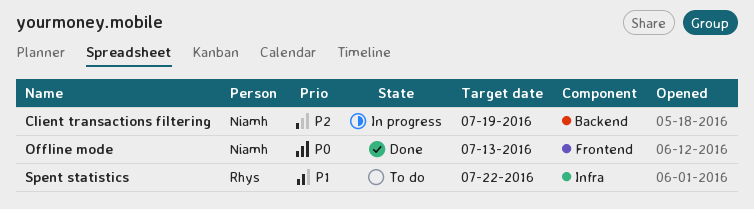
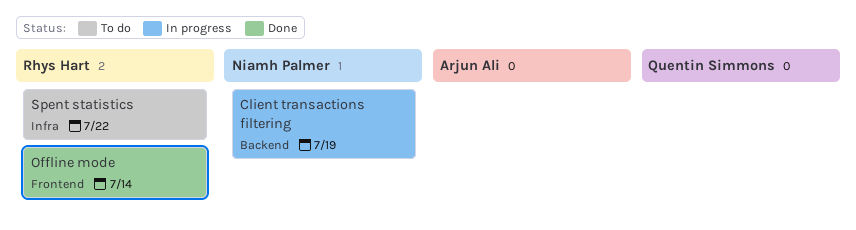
Offline mode, owner: Niamh Palmer -> Rhys Hart
Offline mode, due: Jul 13 -> Jul 14

